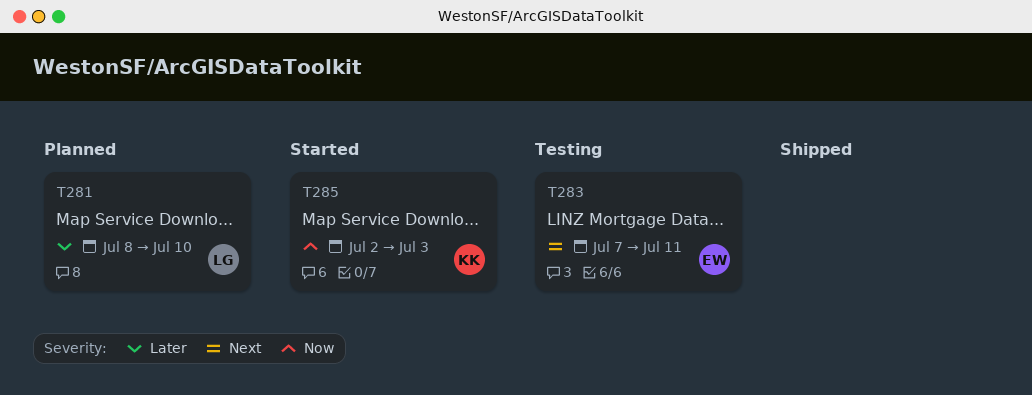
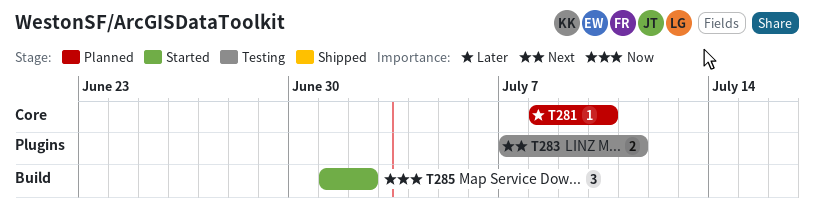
T285, start: Jul 2 -> Jul 1
T285, due: Jul 3 -> Jul 2

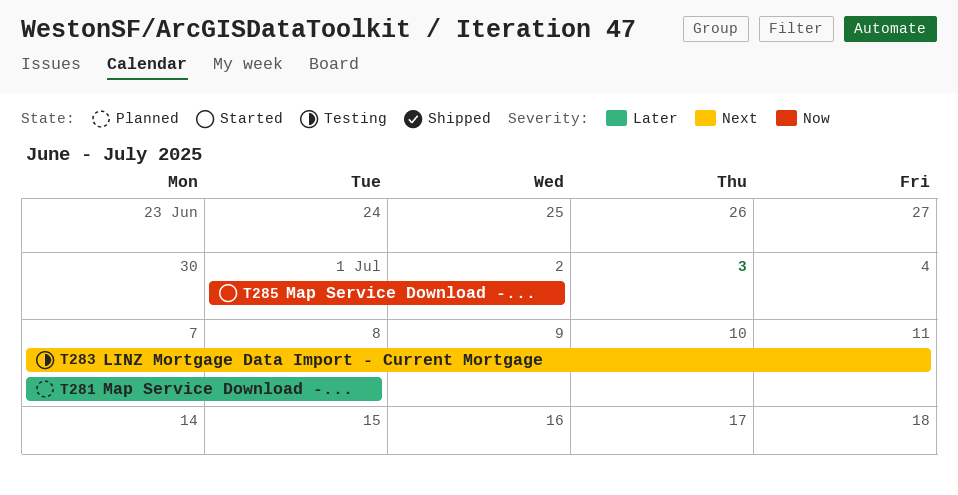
T281, start: Jul 8 -> Jul 7
T281, due: Jul 10 -> Jul 8

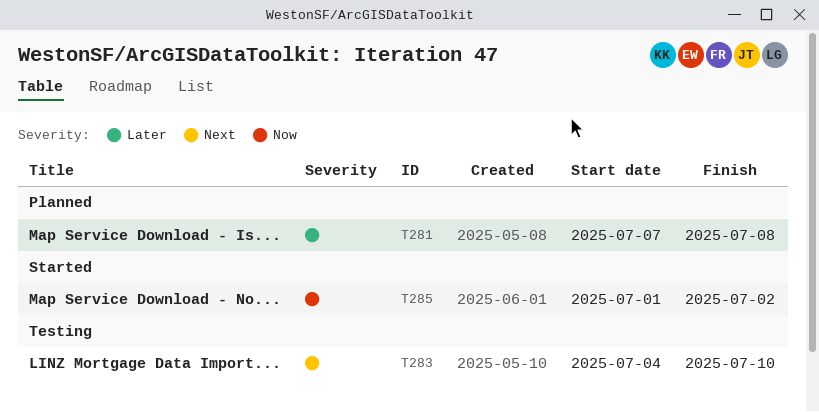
T283, start: Jul 7 -> Jul 4
T283, due: Jul 11 -> Jul 10

